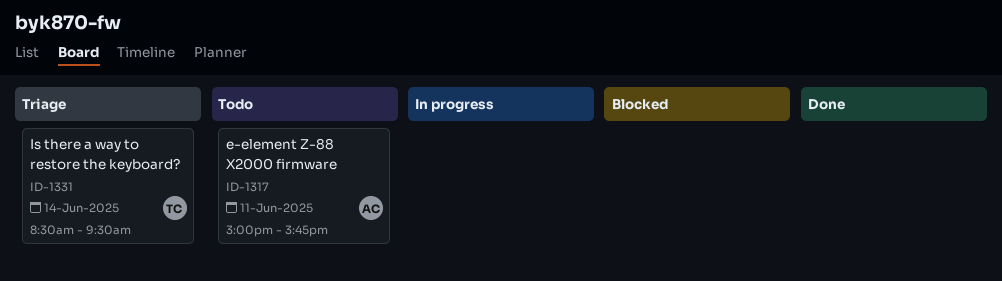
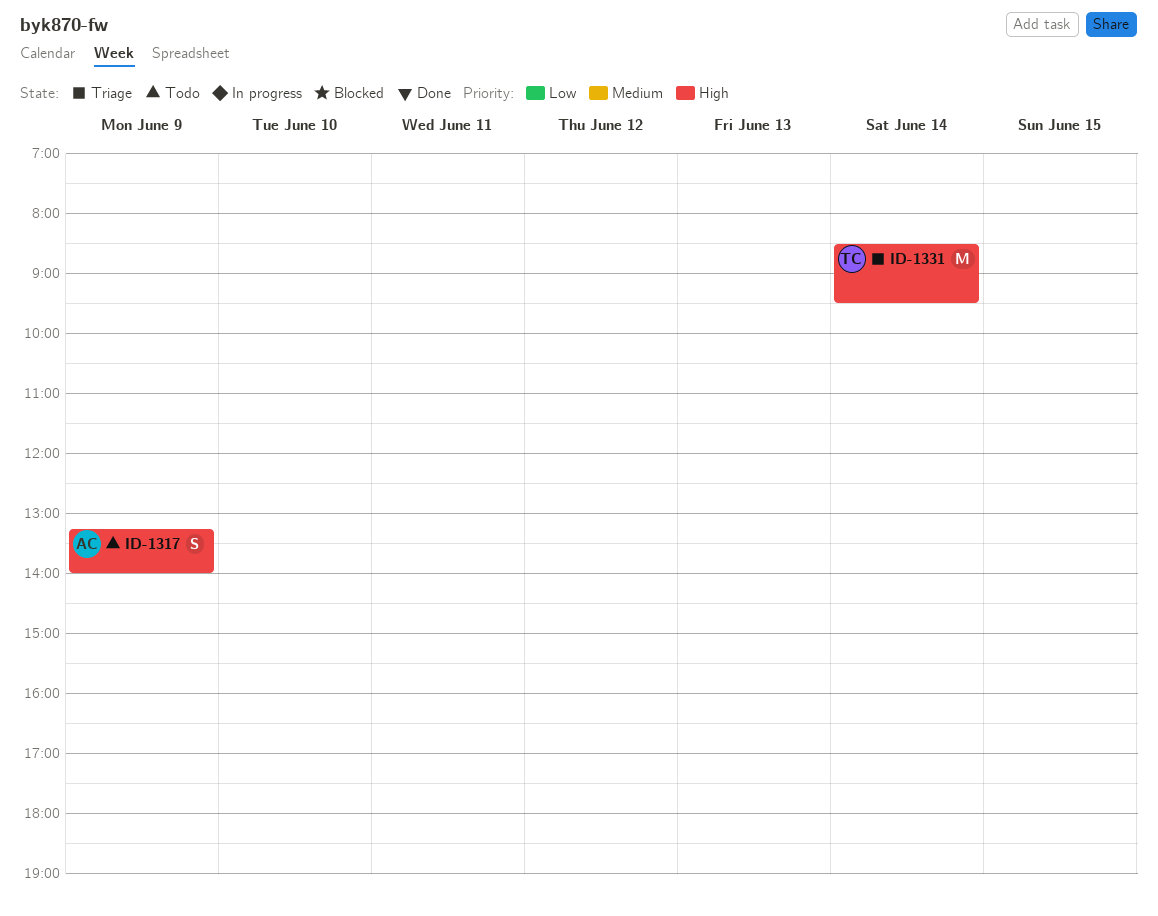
ID-1317, day: Jun 11 -> Jun 9
ID-1317, begins: 15:00 -> 13:15
ID-1317, ends: 15:45 -> 14:00

